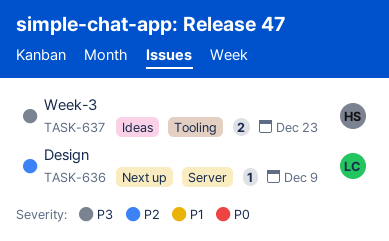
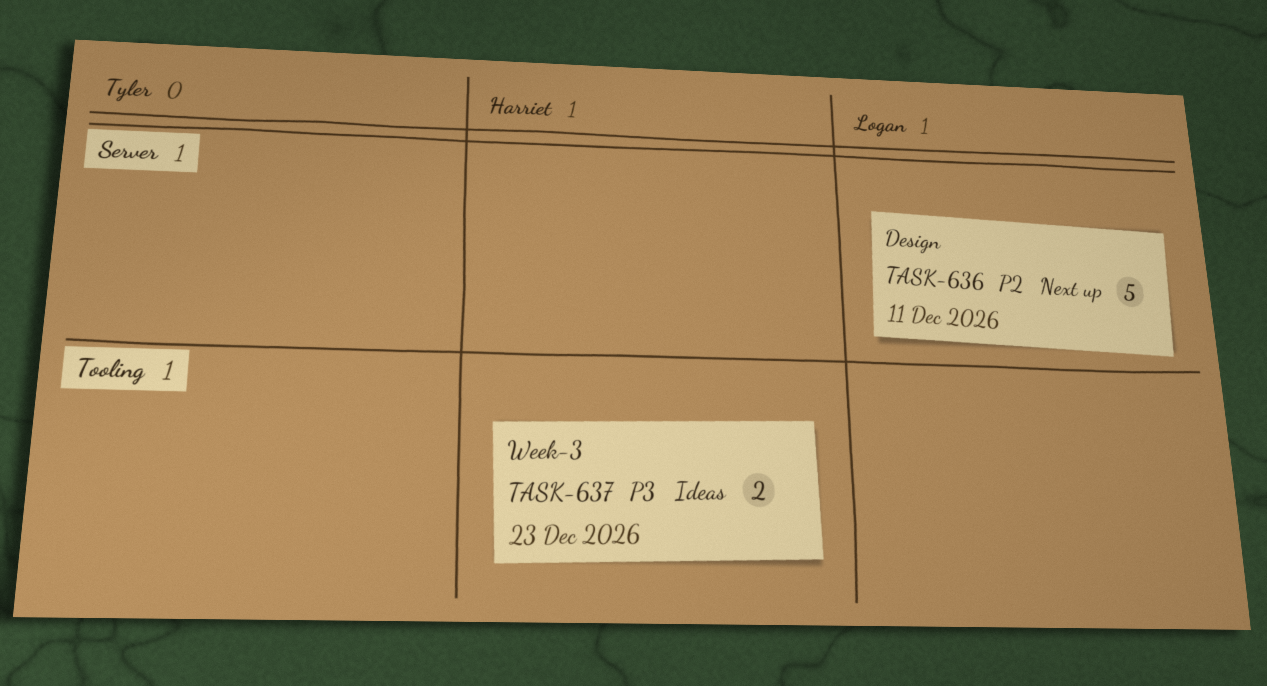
TASK-636, estimate: 1 -> 5
TASK-636, due: Dec 9 -> Dec 11

